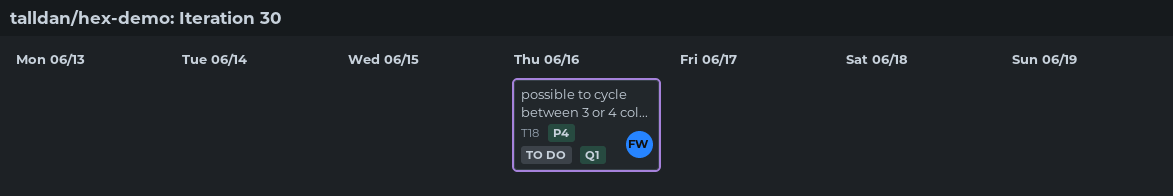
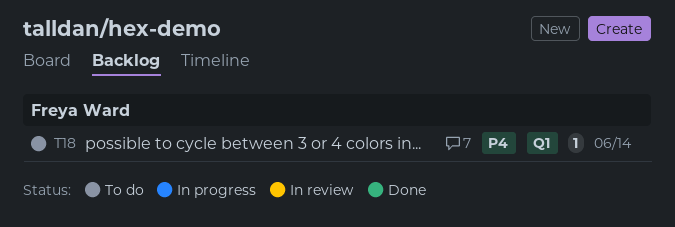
T18, due: Jun 16 -> Jun 14

